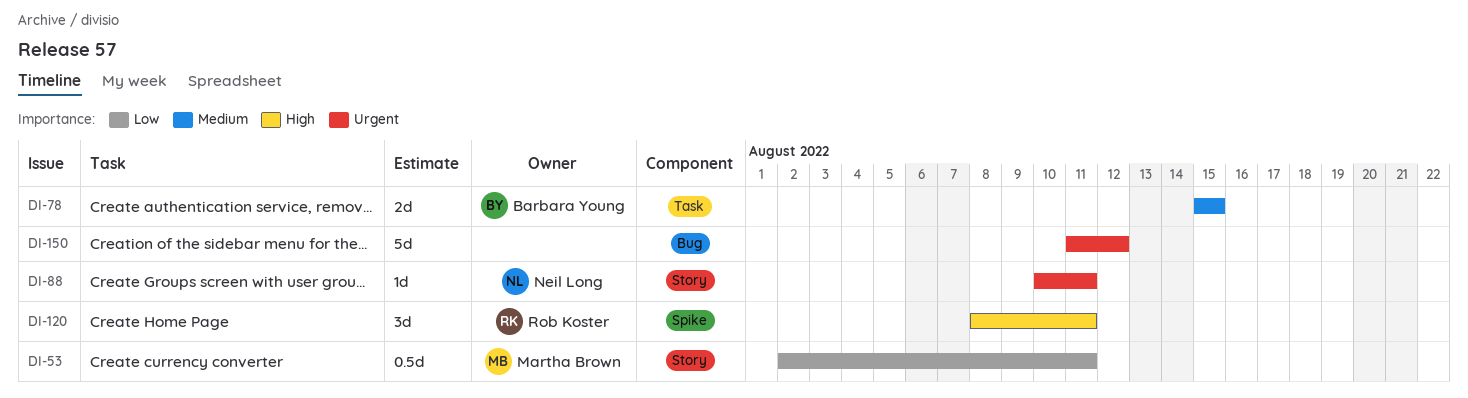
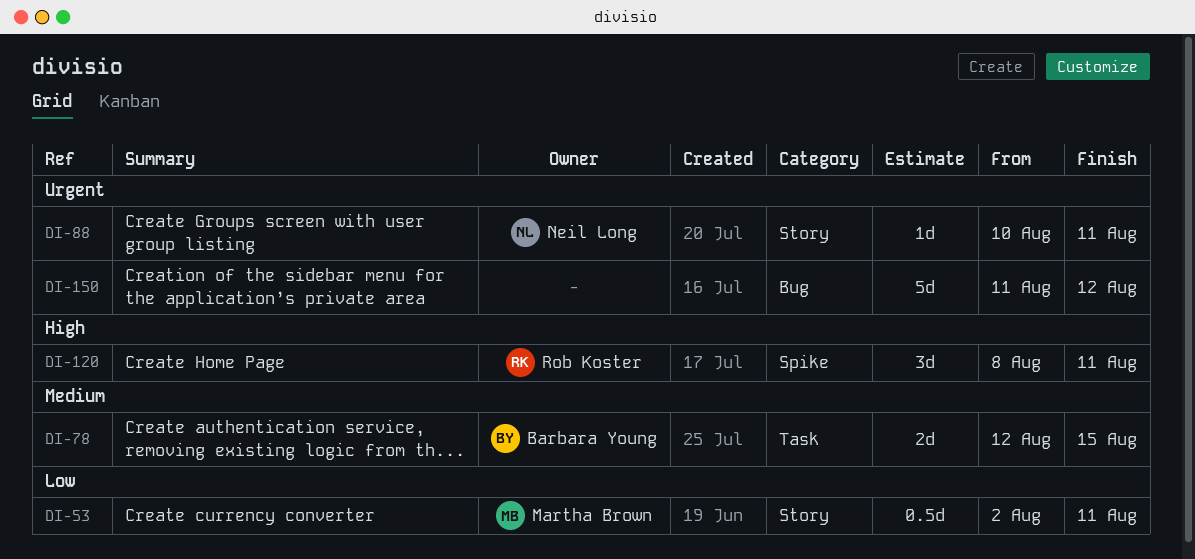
DI-78, start: Aug 15 -> Aug 12

